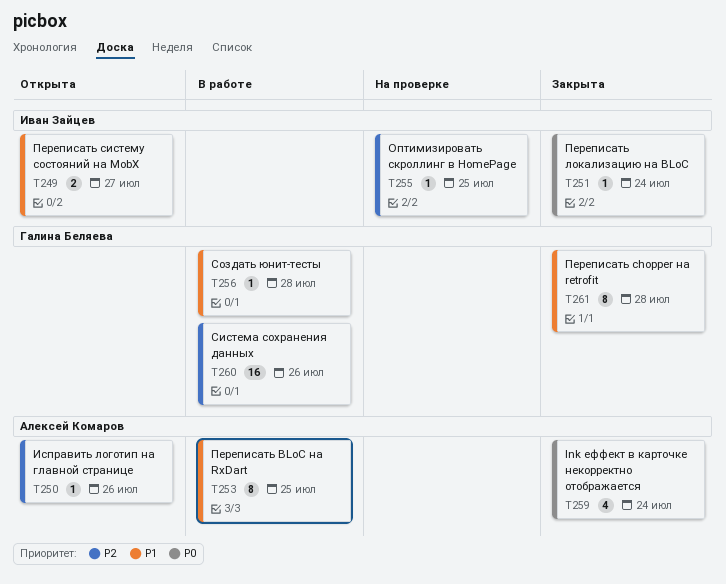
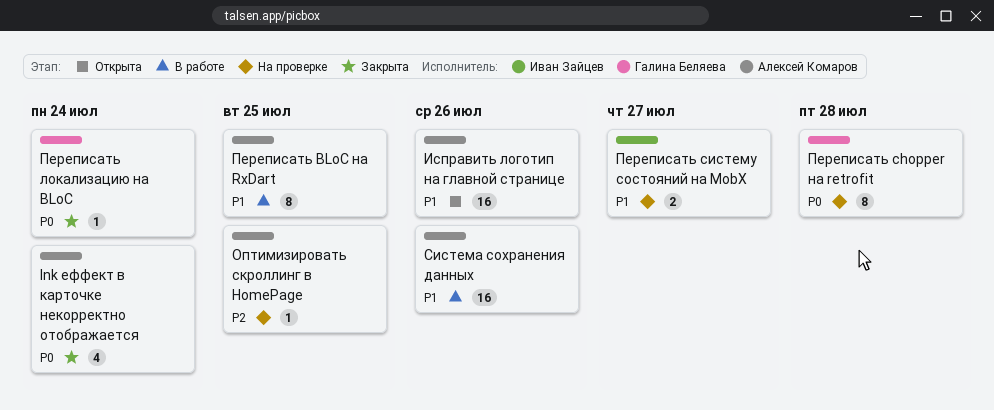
Исправить логотип на главной странице, priority: P2 -> P1
Исправить логотип на главной странице, estimate: 1 -> 16
Оптимизировать скроллинг в HomePage, owner: Иван Зайцев -> Алексей Комаров
Переписать chopper на retrofit, status: Закрыта -> На проверке
Переписать chopper на retrofit, priority: P1 -> P0
Переписать локализацию на BLoC, owner: Иван Зайцев -> Галина Беляева
Переписать систему состояний на MobX, status: Открыта -> На проверке
Система сохранения данных, owner: Галина Беляева -> Алексей Комаров
Система сохранения данных, priority: P2 -> P1
Создать юнит-тесты: present -> none

